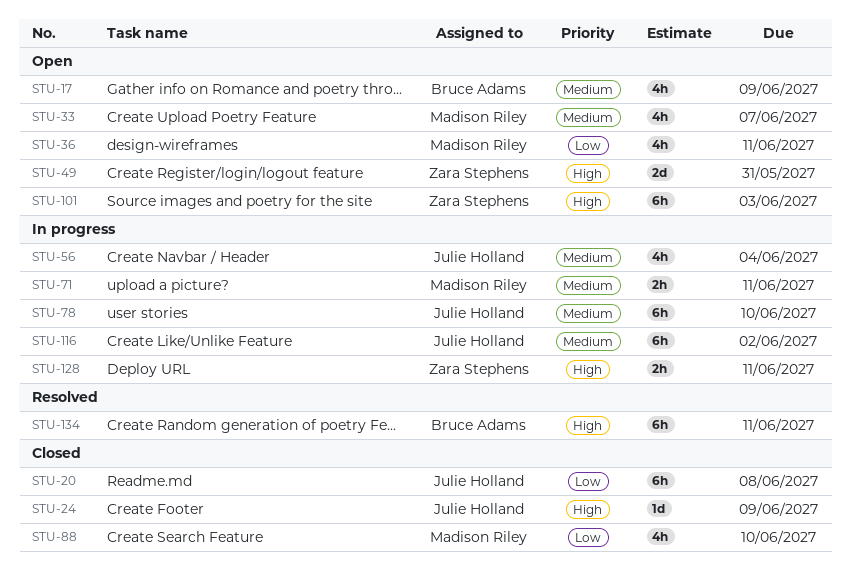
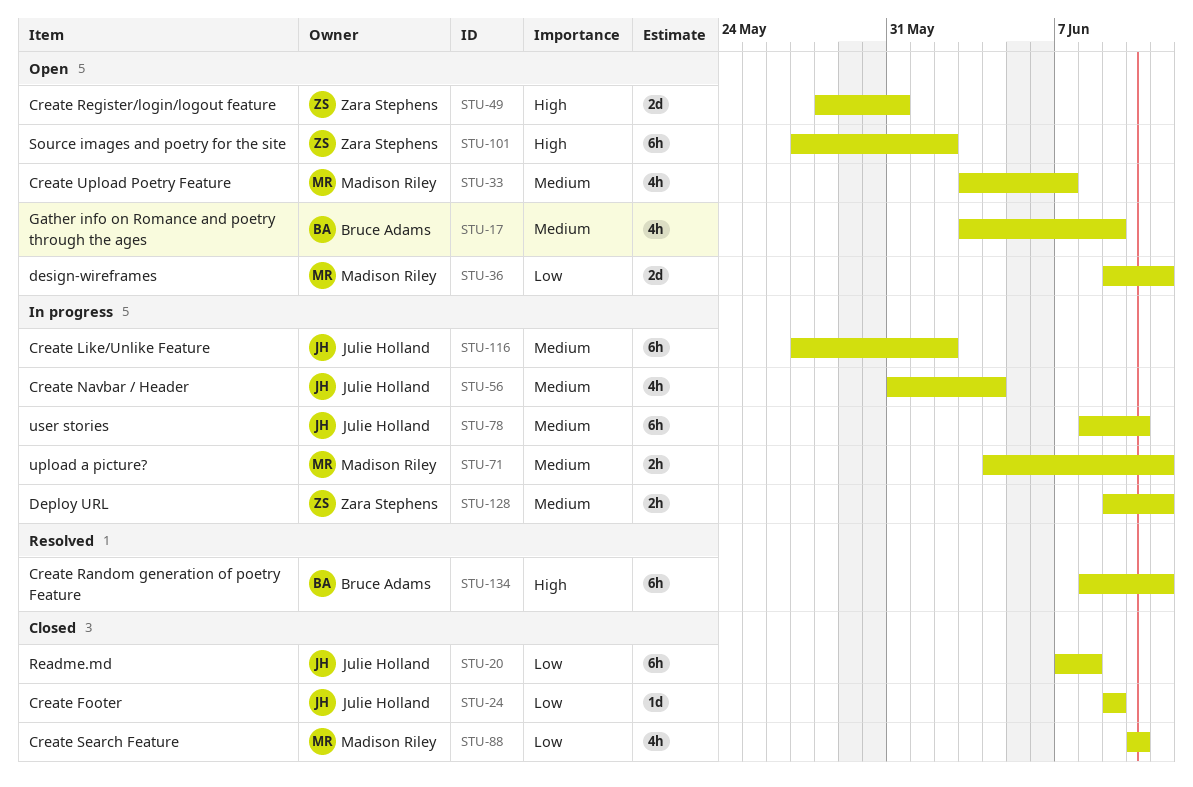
STU-24, priority: High -> Low
STU-36, estimate: 4h -> 2d
STU-101, due: Jun 3 -> Jun 2
STU-128, priority: High -> Medium

